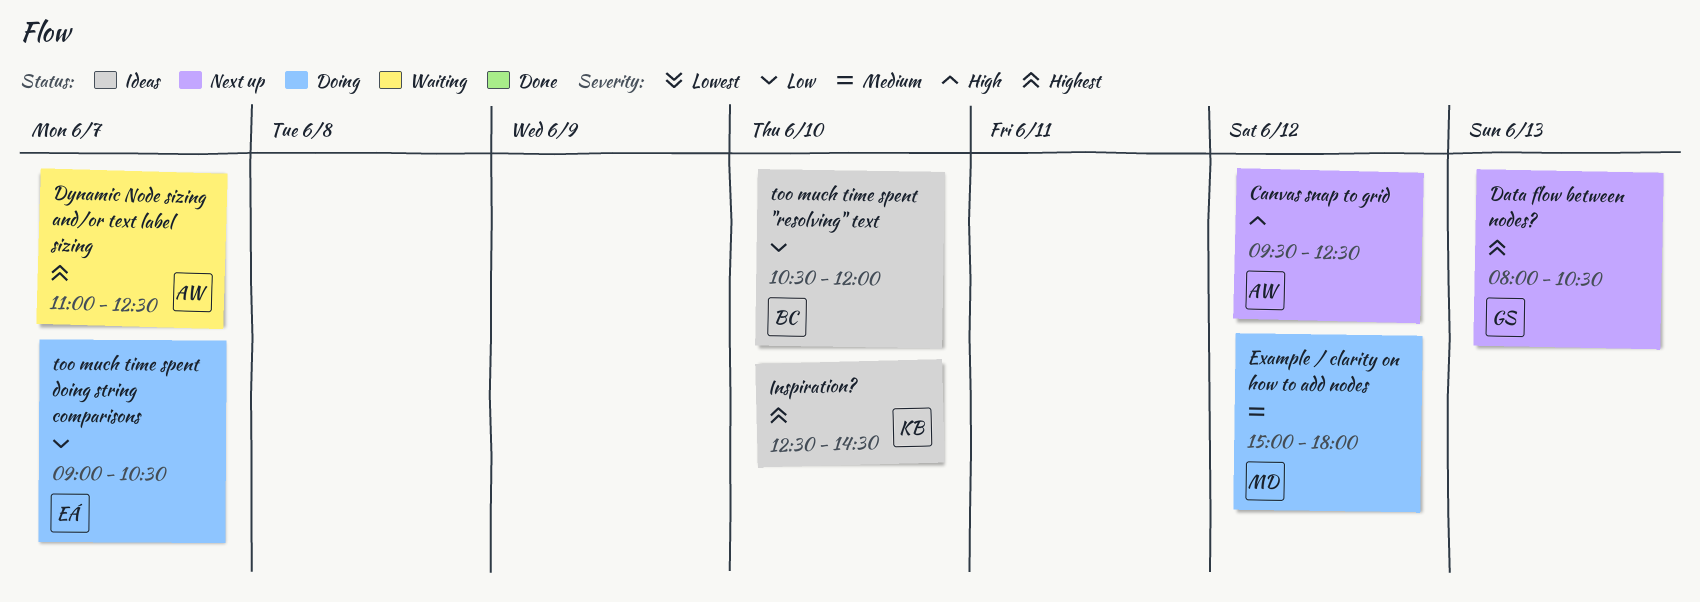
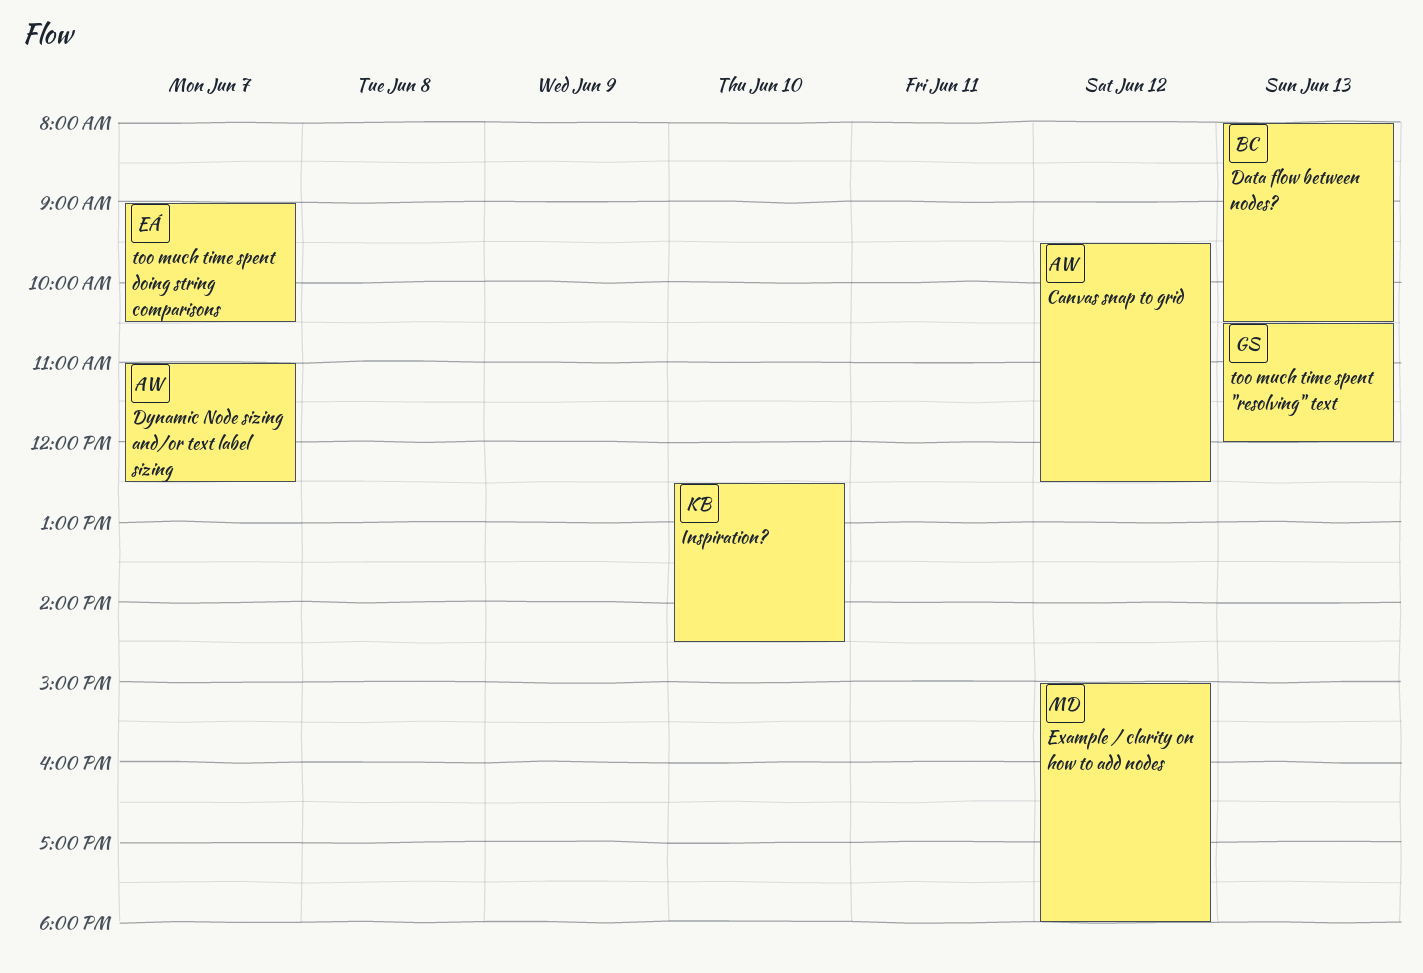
Data flow between nodes?, owner: GS -> BC
too much time spent "resolving" text, owner: BC -> GS
too much time spent "resolving" text, day: Jun 10 -> Jun 13

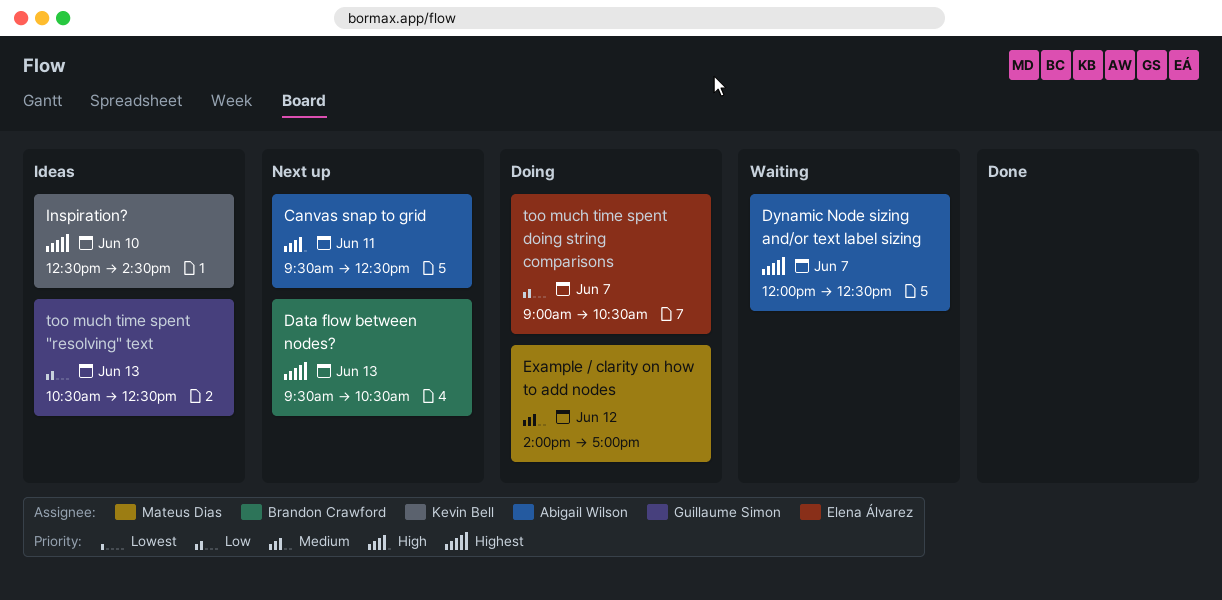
Canvas snap to grid, day: Jun 12 -> Jun 11
Data flow between nodes?, begins: 08:00 -> 09:30
Dynamic Node sizing and/or text label sizing, begins: 11:00 -> 12:00
Example / clarity on how to add nodes, begins: 15:00 -> 14:00
Example / clarity on how to add nodes, ends: 18:00 -> 17:00
too much time spent "resolving" text, ends: 12:00 -> 12:30

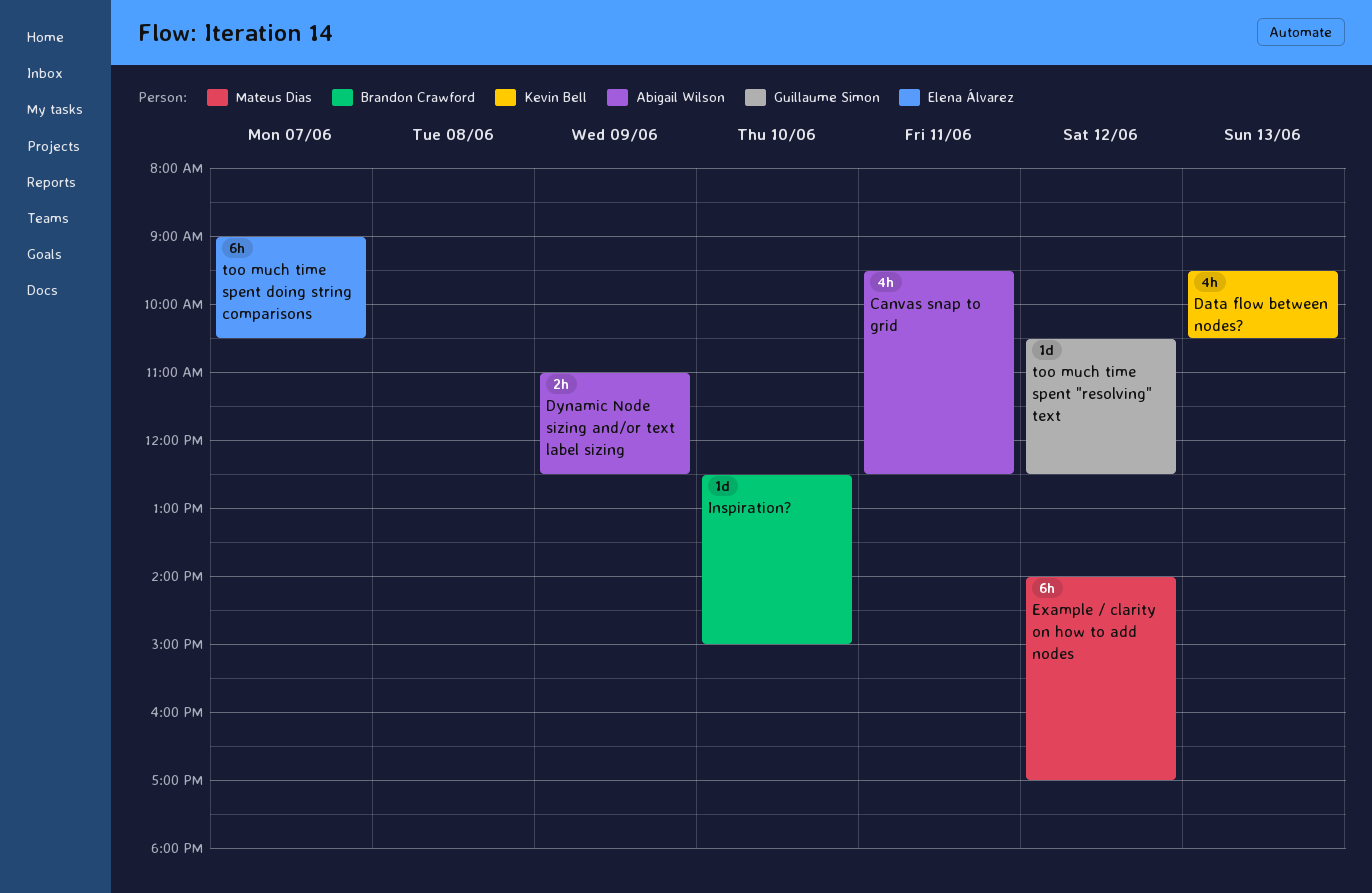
Data flow between nodes?, owner: Brandon Crawford -> Kevin Bell
Dynamic Node sizing and/or text label sizing, day: Jun 7 -> Jun 9
Dynamic Node sizing and/or text label sizing, begins: 12:00 -> 11:00
Inspiration?, owner: Kevin Bell -> Brandon Crawford
Inspiration?, ends: 14:30 -> 15:00
too much time spent "resolving" text, day: Jun 13 -> Jun 12

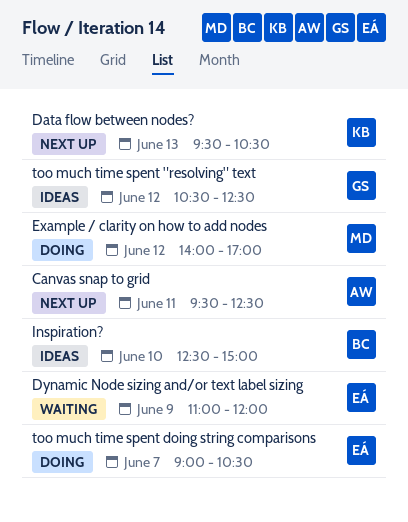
Dynamic Node sizing and/or text label sizing, owner: Abigail Wilson -> Elena Álvarez
Dynamic Node sizing and/or text label sizing, ends: 12:30 -> 12:00

